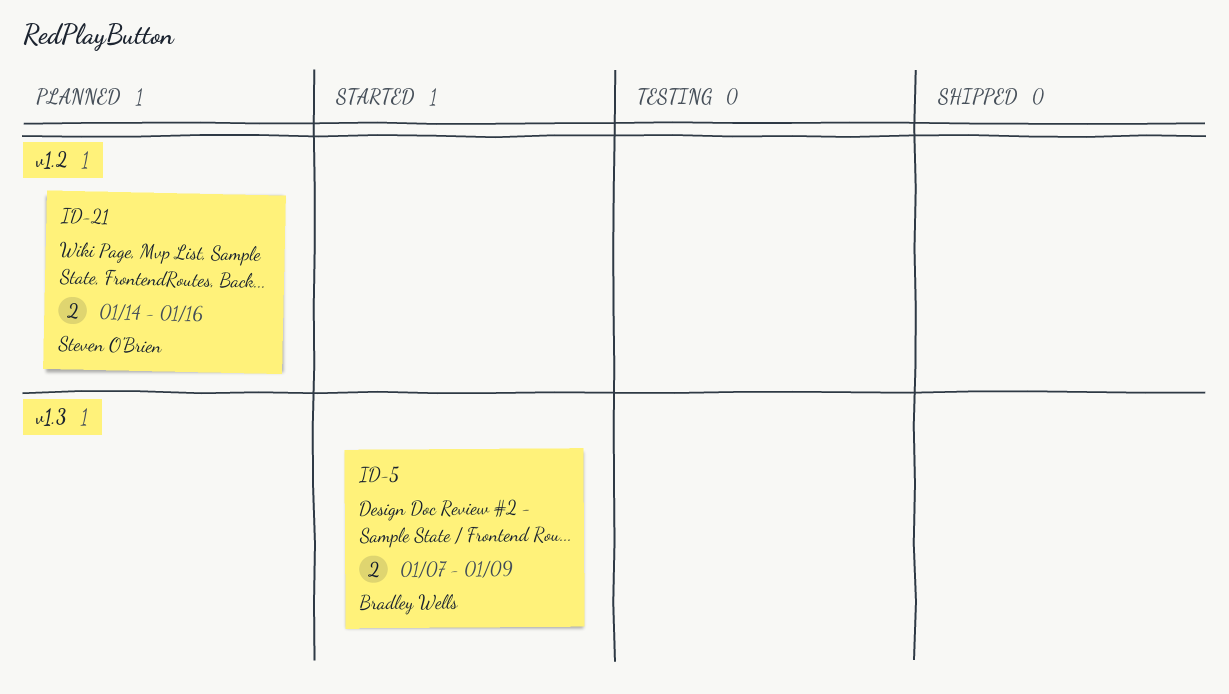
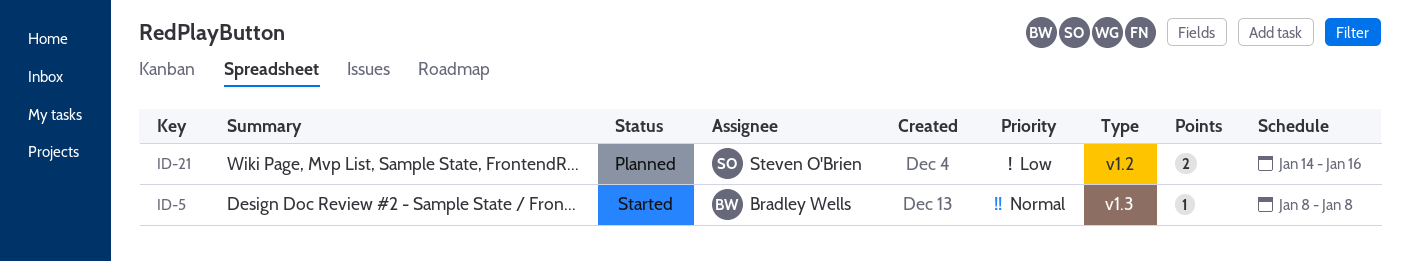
ID-5, estimate: 2 -> 1
ID-5, start: Jan 7 -> Jan 8
ID-5, due: Jan 9 -> Jan 8

